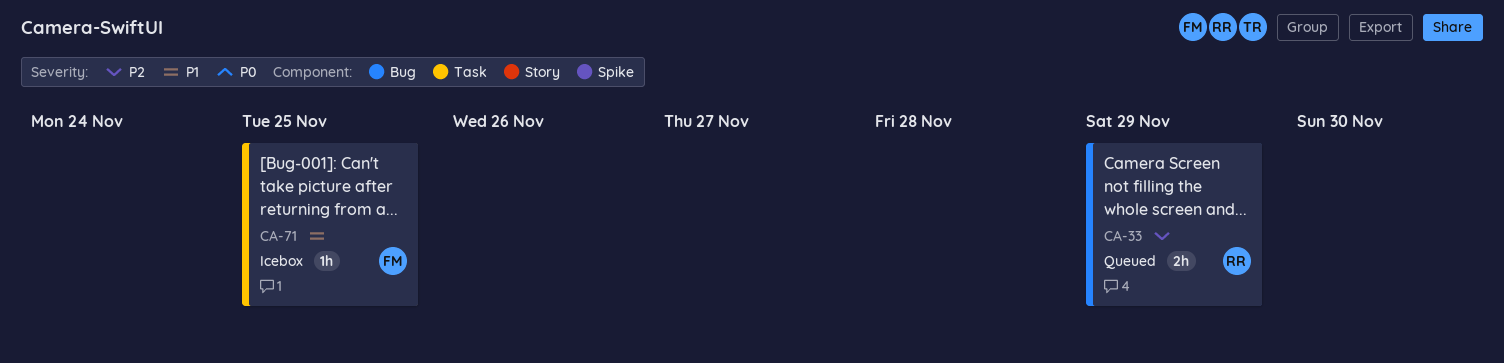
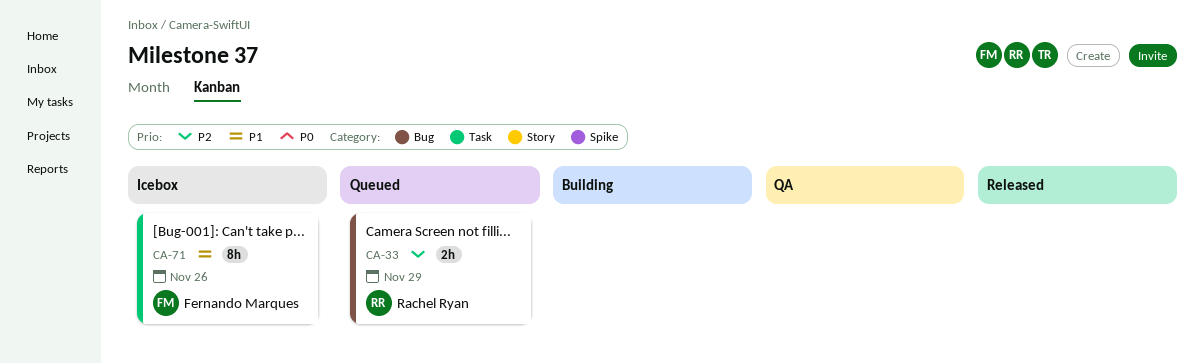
CA-71, estimate: 1h -> 8h
CA-71, due: Nov 25 -> Nov 26

